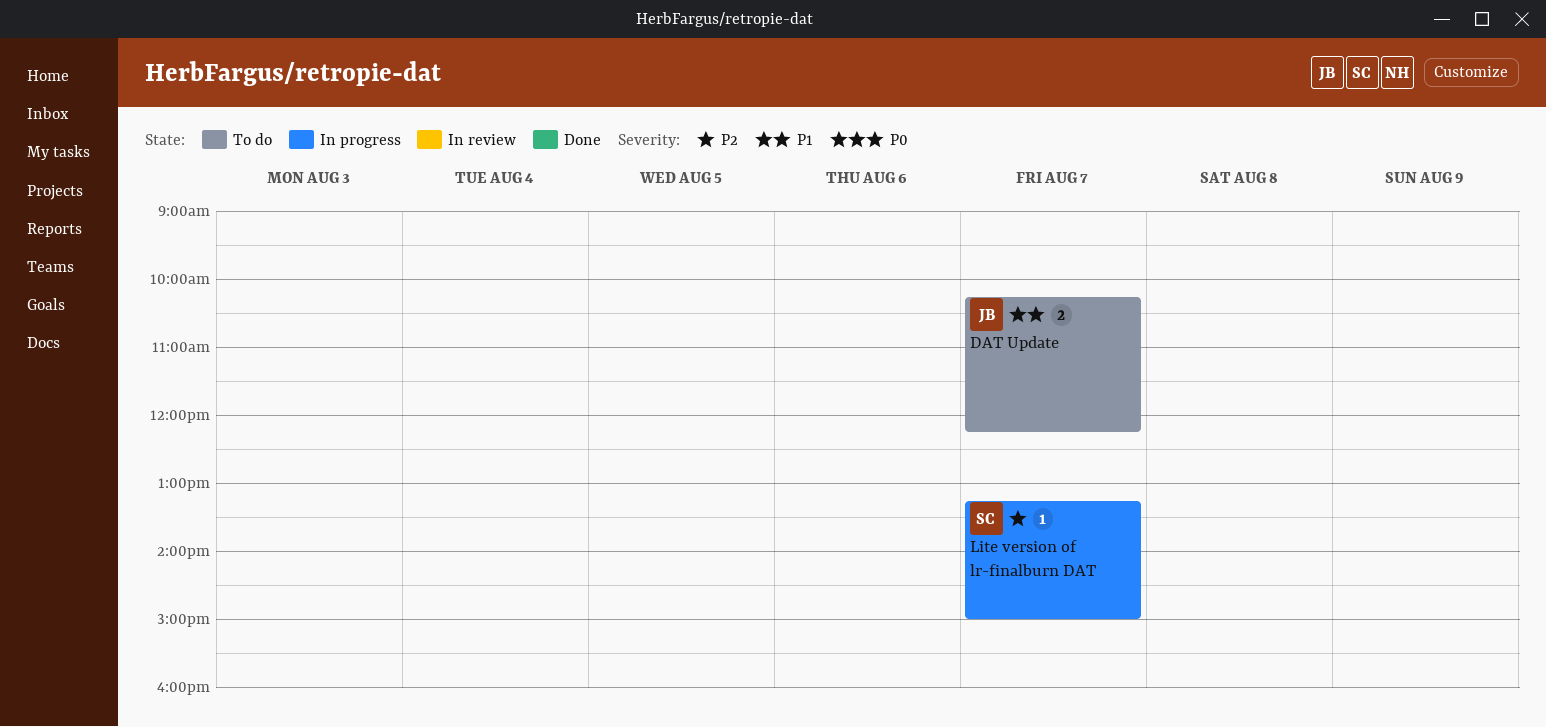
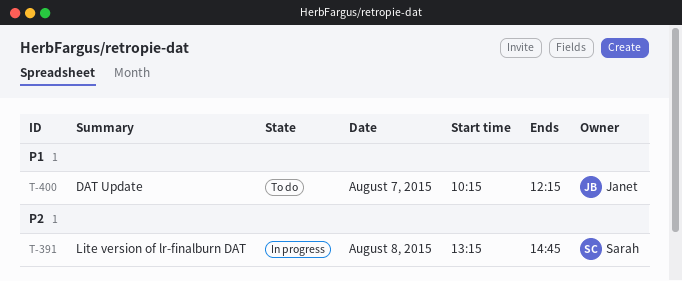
Lite version of lr-finalburn DAT, day: Aug 7 -> Aug 8
Lite version of lr-finalburn DAT, ends: 15:00 -> 14:45

